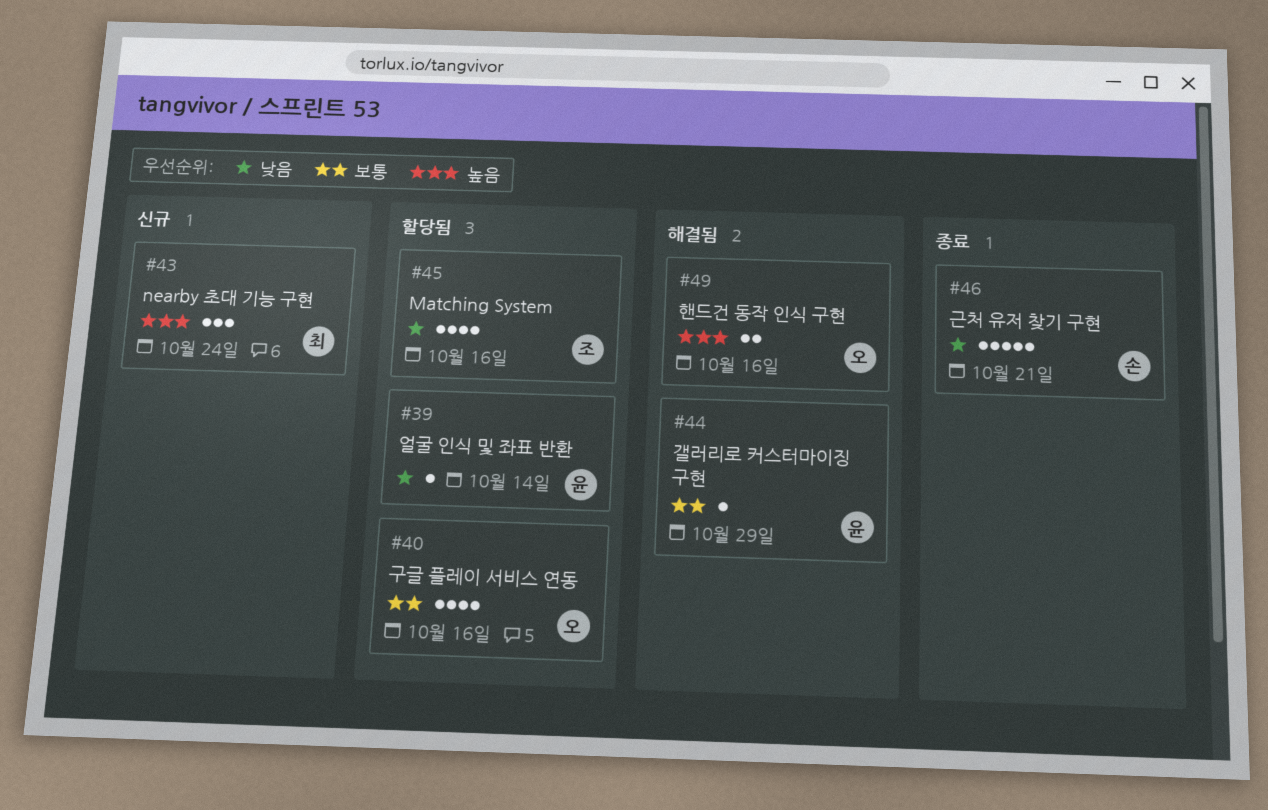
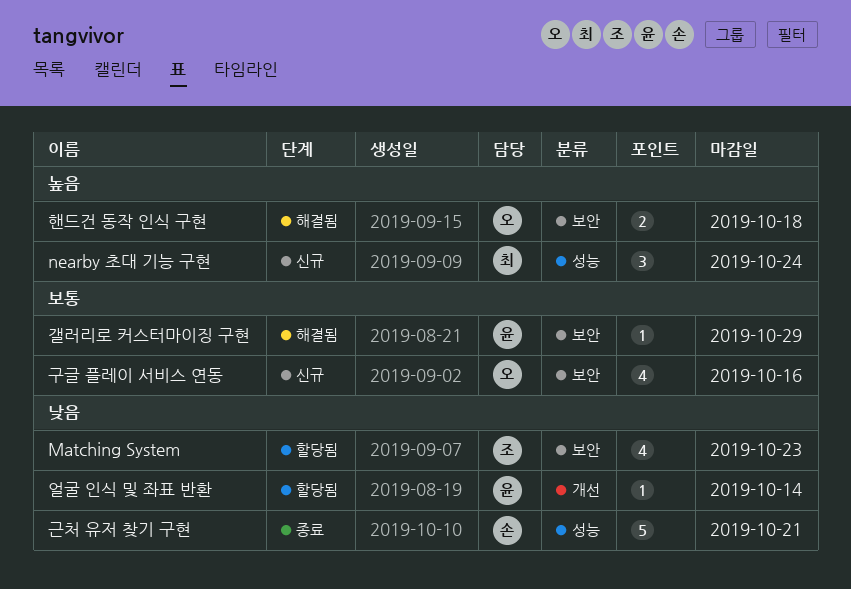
Matching System, due: Oct 16 -> Oct 23
구글 플레이 서비스 연동, status: 할당됨 -> 신규
핸드건 동작 인식 구현, due: Oct 16 -> Oct 18

